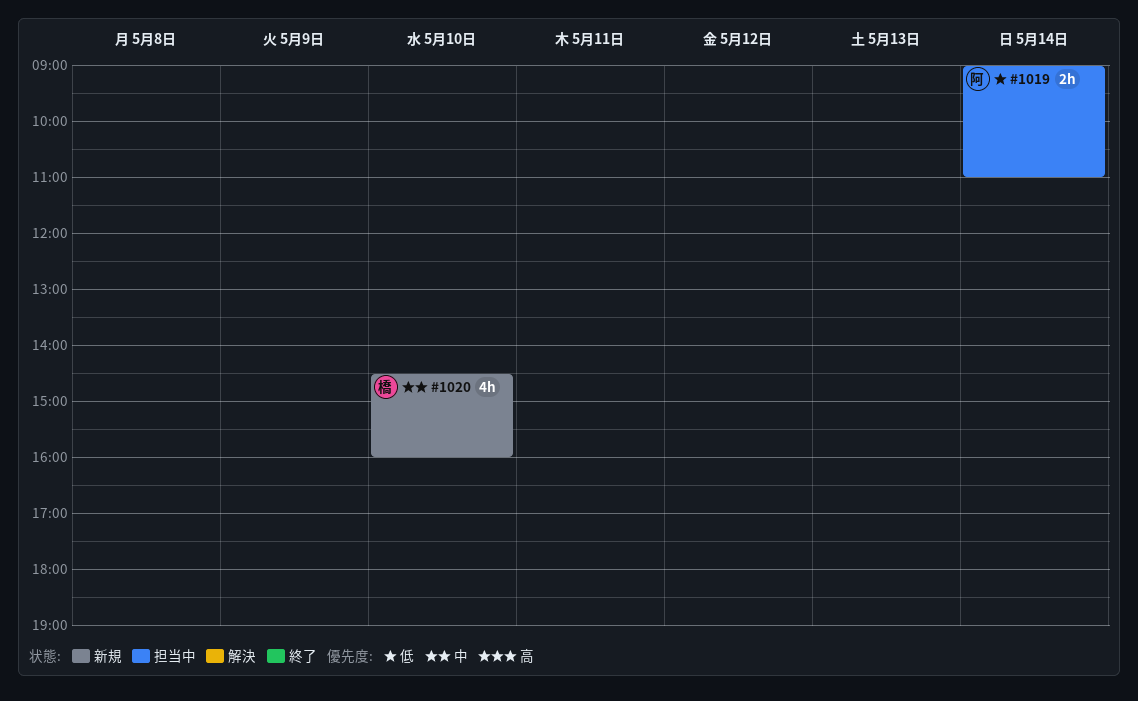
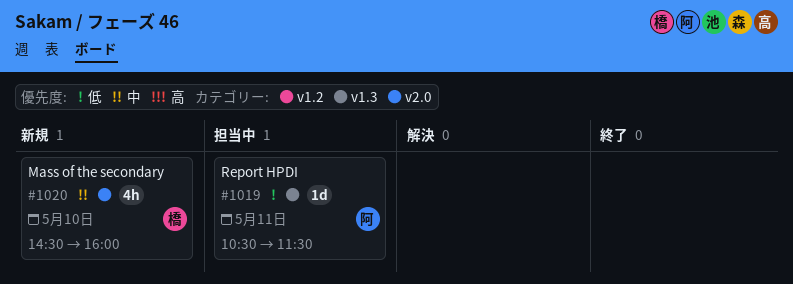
#1019, estimate: 2h -> 1d
#1019, day: May 14 -> May 11
#1019, begins: 09:00 -> 10:30
#1019, ends: 11:00 -> 11:30

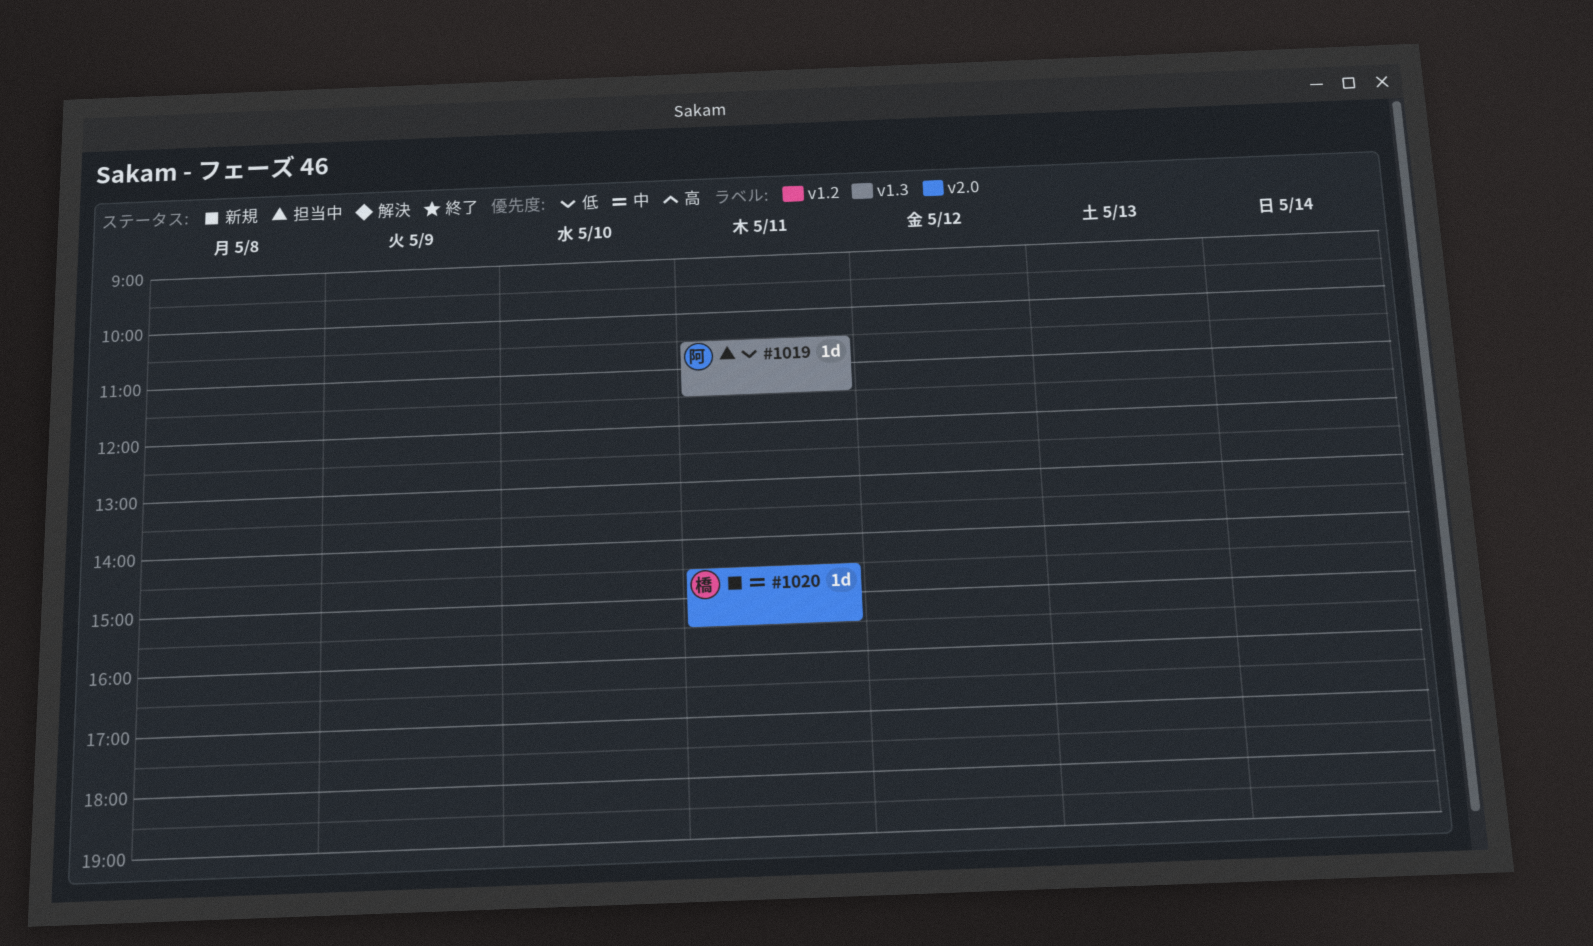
#1020, estimate: 4h -> 1d
#1020, day: May 10 -> May 11
#1020, ends: 16:00 -> 15:30

